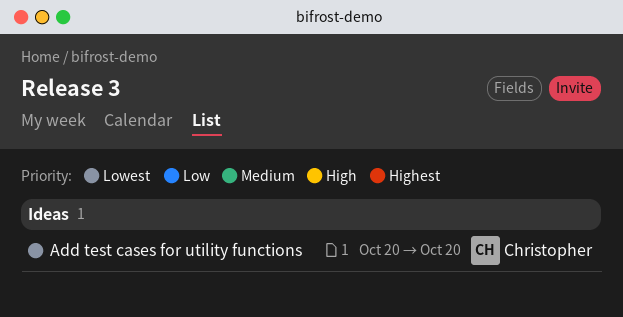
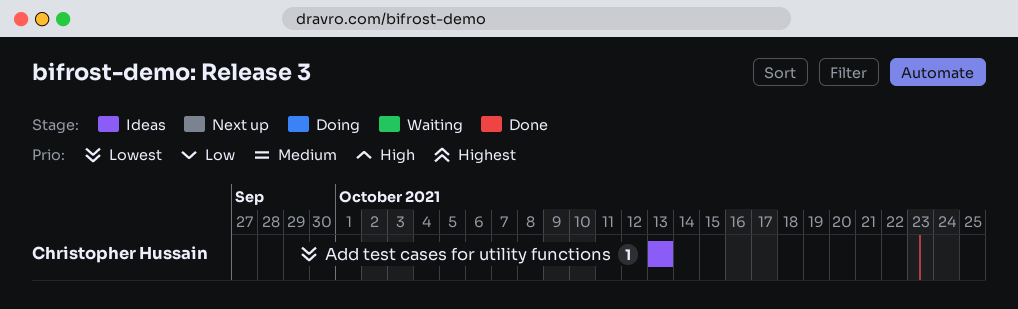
Add test cases for utility functions, start: Oct 20 -> Oct 13
Add test cases for utility functions, due: Oct 20 -> Oct 13

